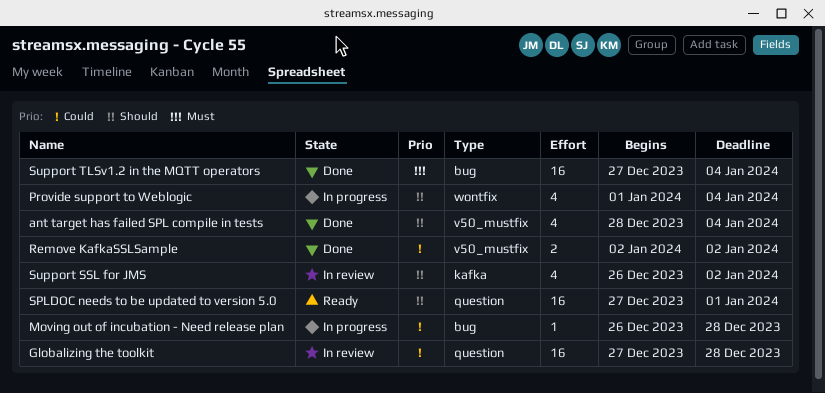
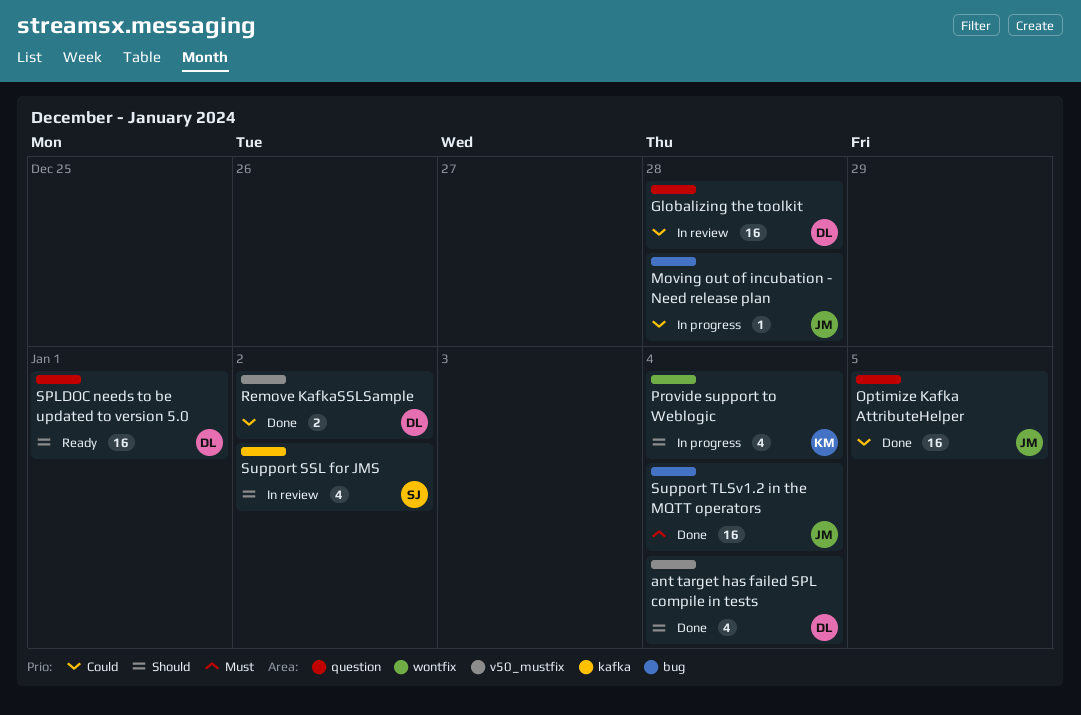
Optimize Kafka AttributeHelper: none -> present

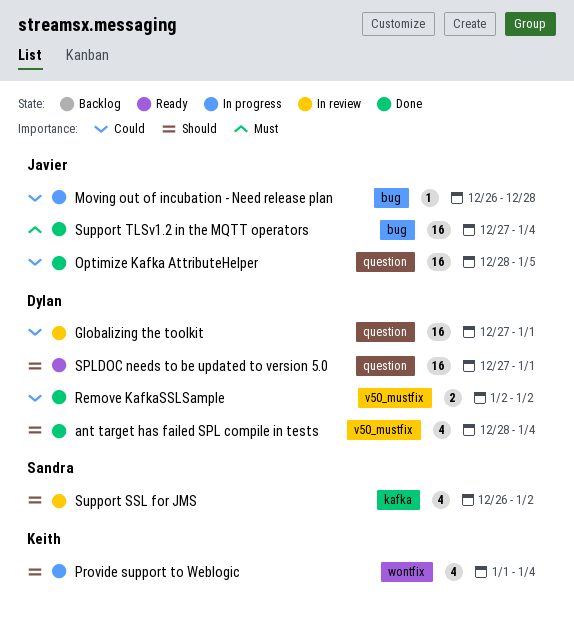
Globalizing the toolkit, due: Dec 28 -> Jan 1

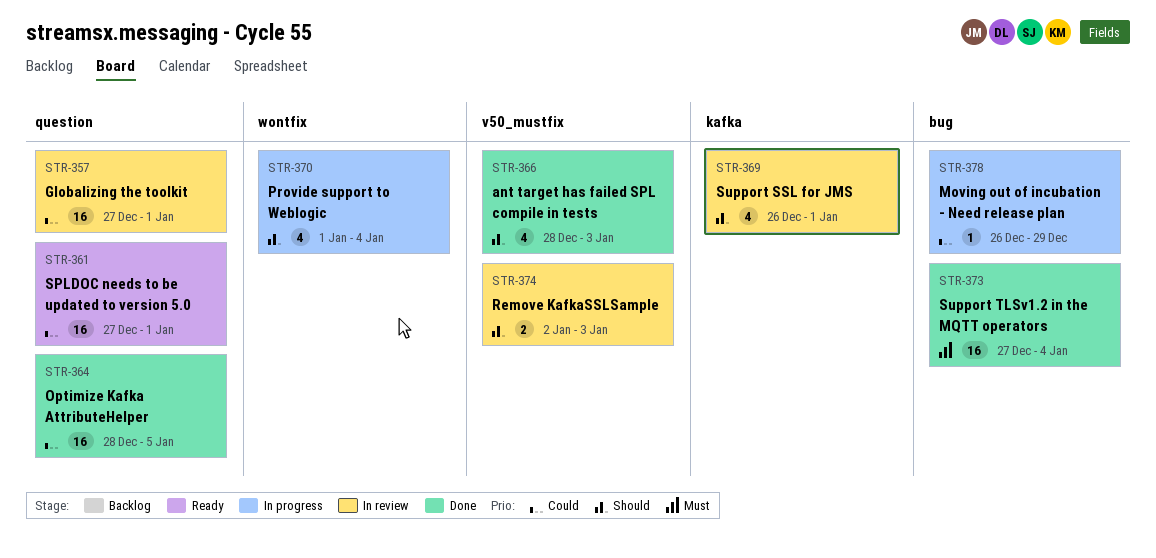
ant target has failed SPL compile in tests, due: Jan 4 -> Jan 3
Moving out of incubation - Need release plan, due: Dec 28 -> Dec 29
Remove KafkaSSLSample, status: Done -> In review
Remove KafkaSSLSample, priority: Could -> Should
Remove KafkaSSLSample, due: Jan 2 -> Jan 3
SPLDOC needs to be updated to version 5.0, priority: Should -> Could
Support SSL for JMS, due: Jan 2 -> Jan 1

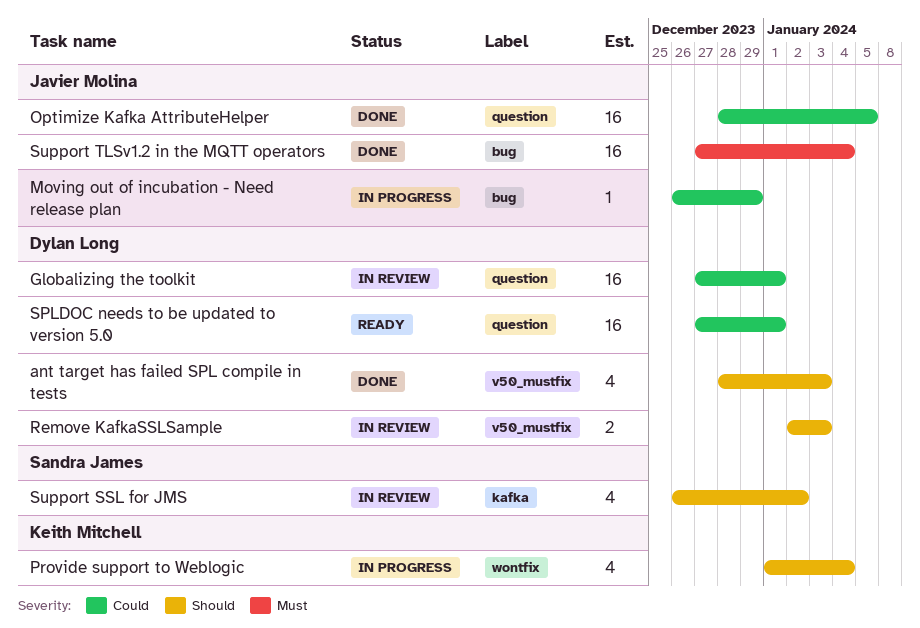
Support SSL for JMS, due: Jan 1 -> Jan 2

